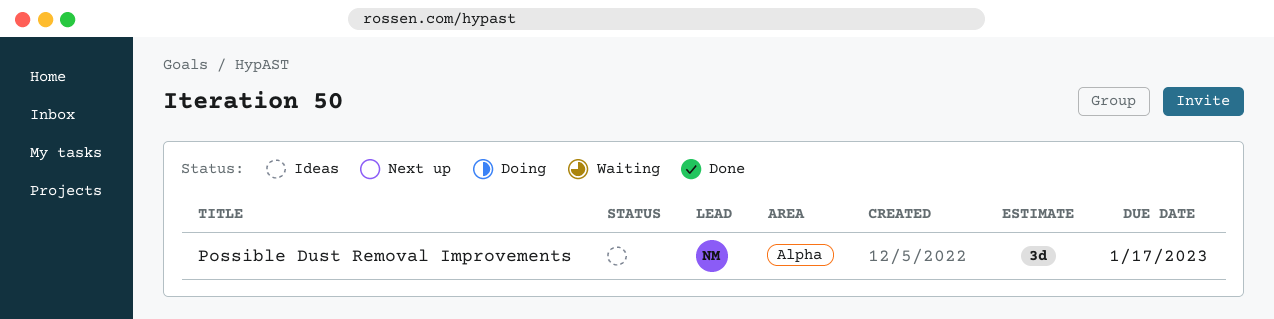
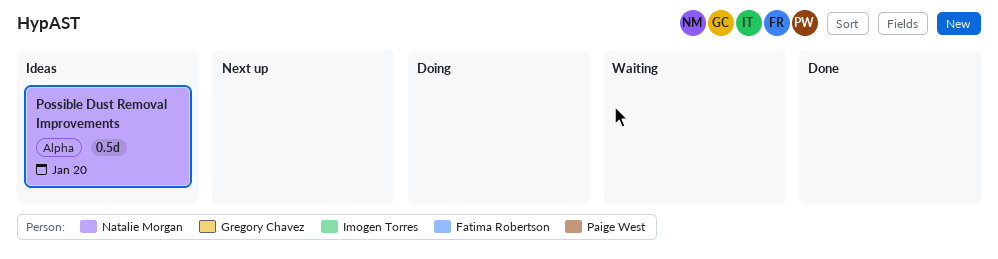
Possible Dust Removal Improvements, estimate: 3d -> 0.5d
Possible Dust Removal Improvements, due: Jan 17 -> Jan 20

